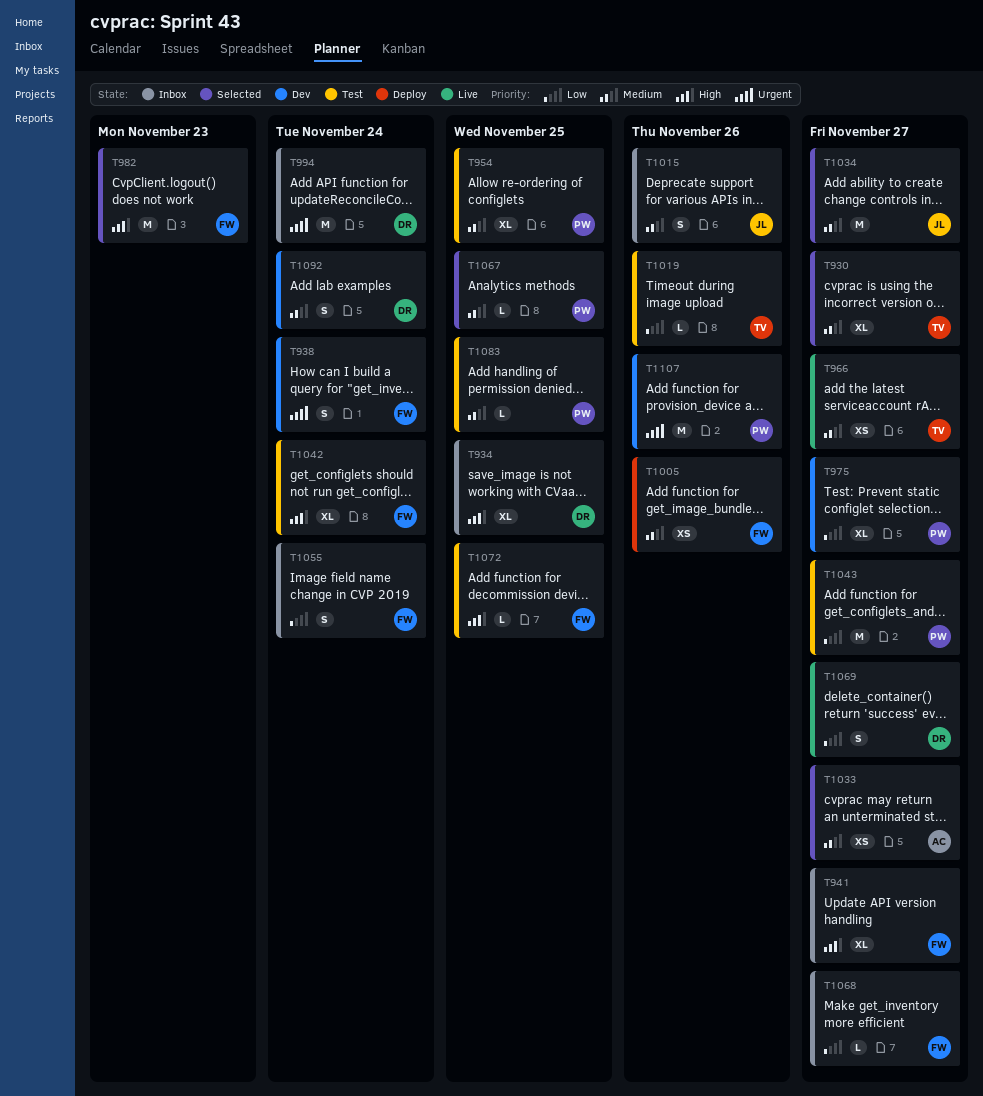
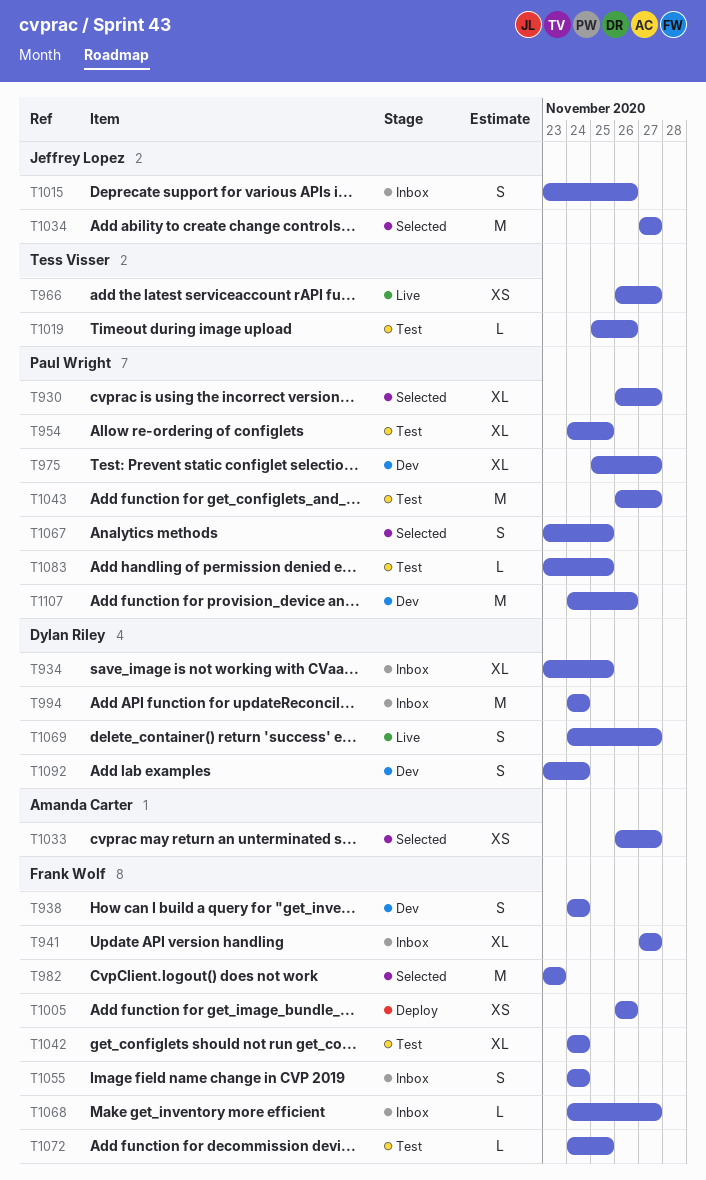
T930, owner: Tess Visser -> Paul Wright
T1067, estimate: L -> S

